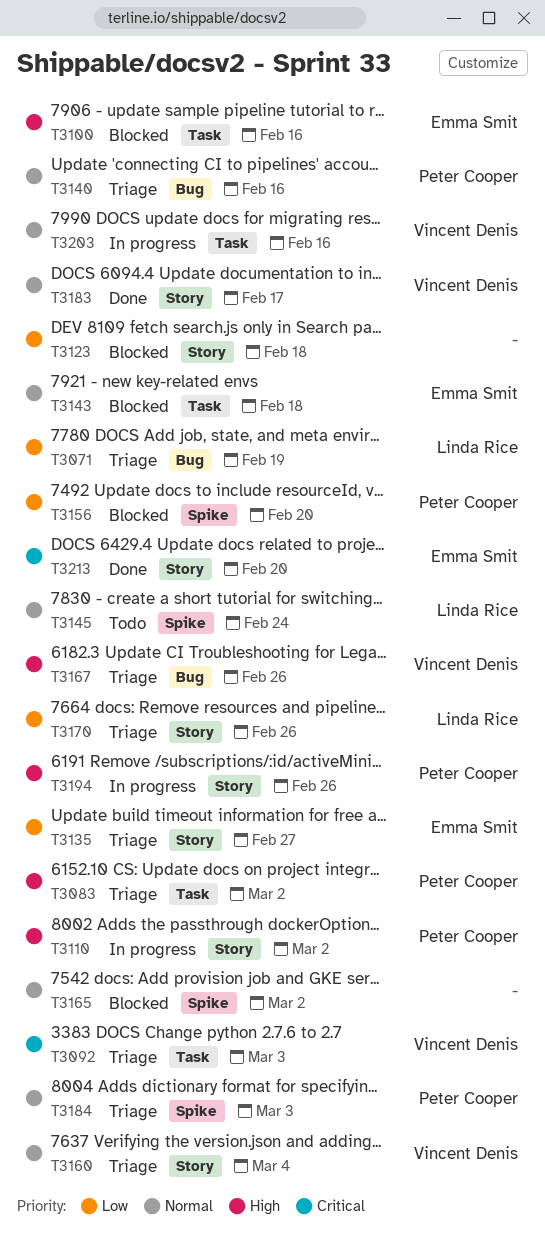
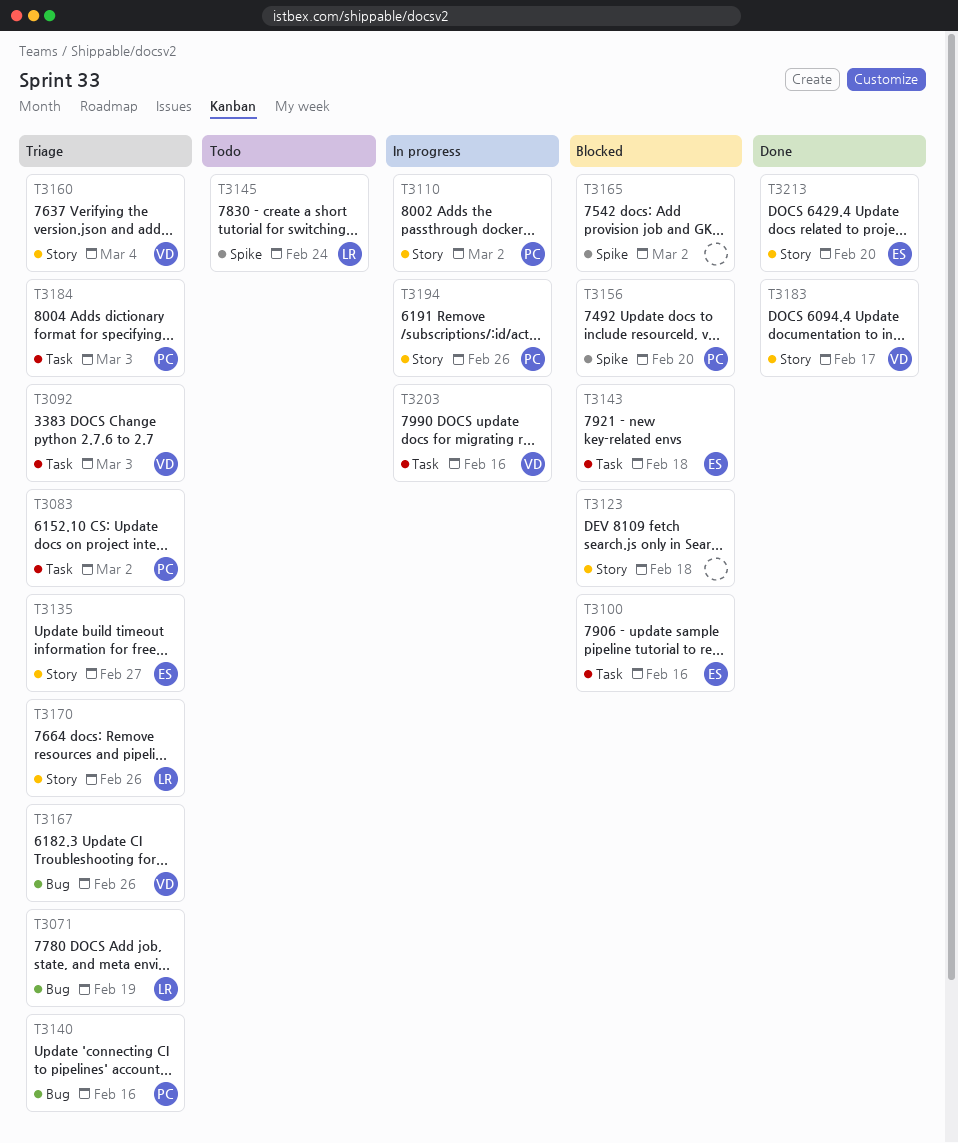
T3184, label: Spike -> Task

